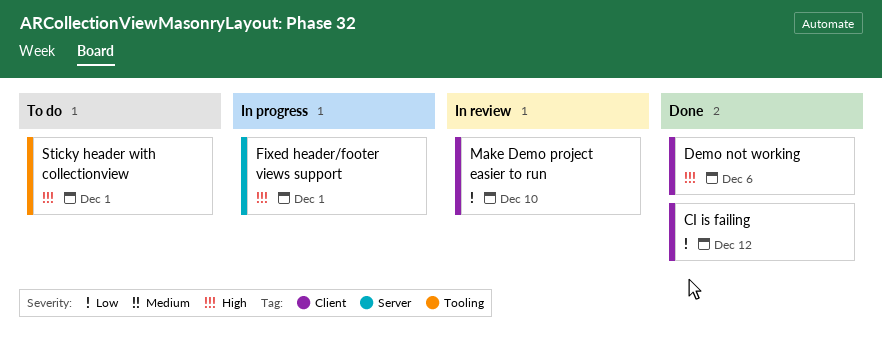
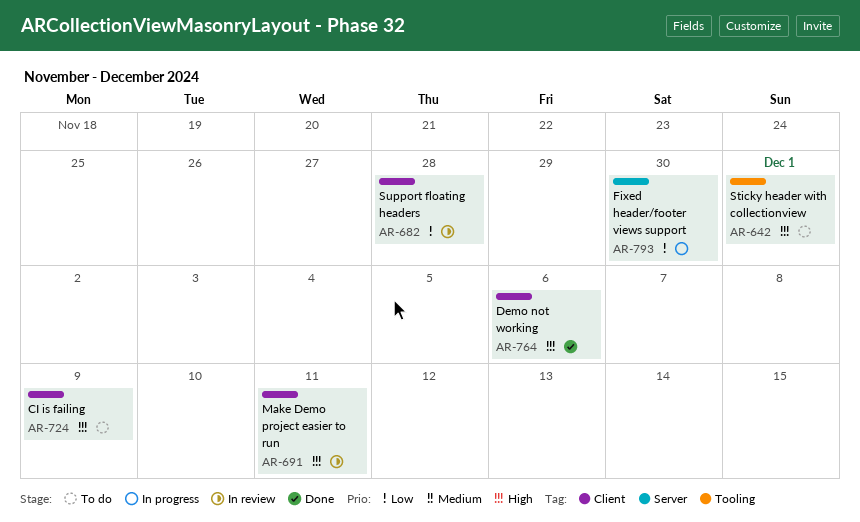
CI is failing, status: Done -> To do
CI is failing, priority: Low -> High
CI is failing, due: Dec 12 -> Dec 9
Fixed header/footer views support, priority: High -> Low
Fixed header/footer views support, due: Dec 1 -> Nov 30
Make Demo project easier to run, priority: Low -> High
Make Demo project easier to run, due: Dec 10 -> Dec 11
Support floating headers: none -> present

